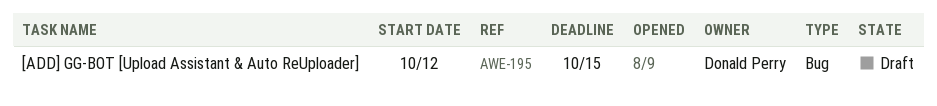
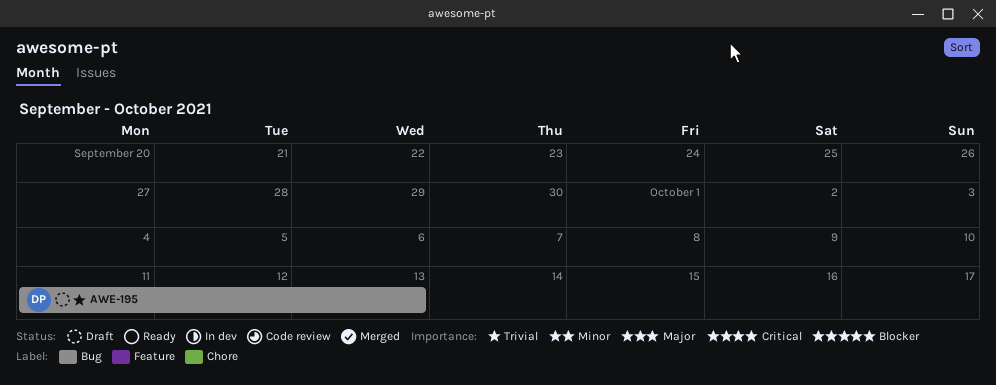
AWE-195, start: Oct 12 -> Oct 11
AWE-195, due: Oct 15 -> Oct 13

